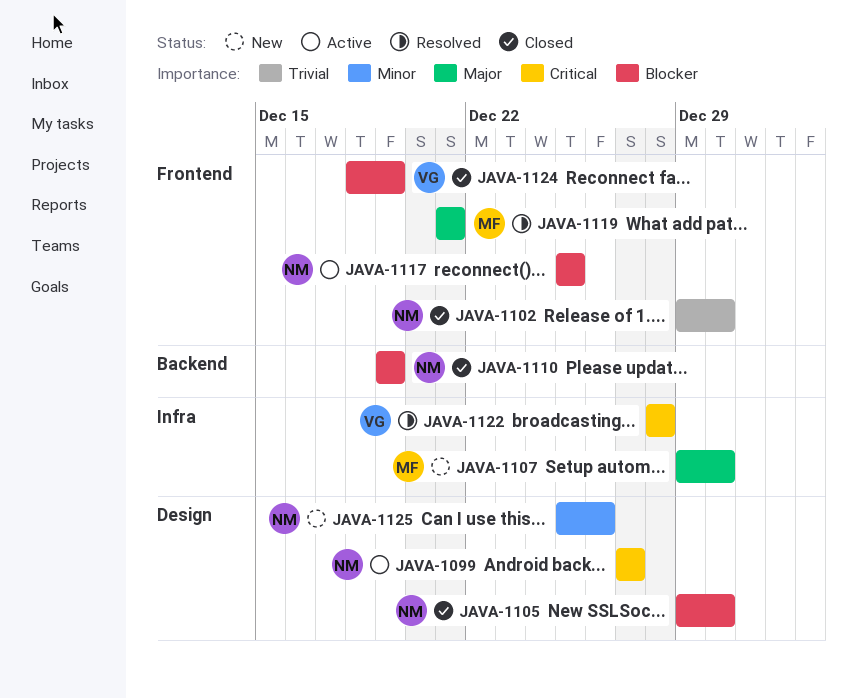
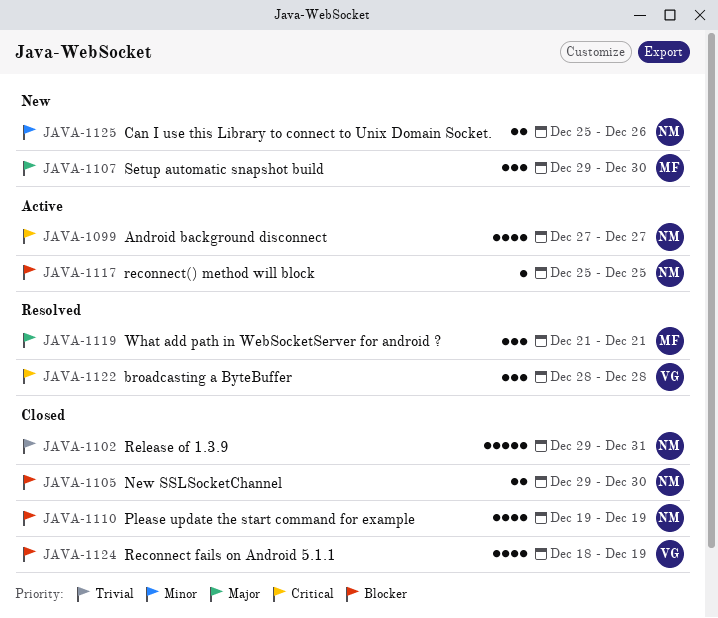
JAVA-1102, due: Dec 30 -> Dec 31

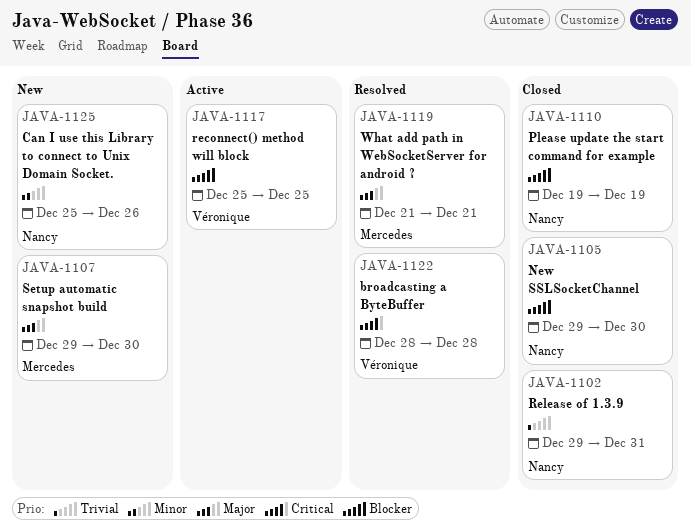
JAVA-1099: present -> none
JAVA-1117, owner: Nancy -> Véronique
JAVA-1124: present -> none

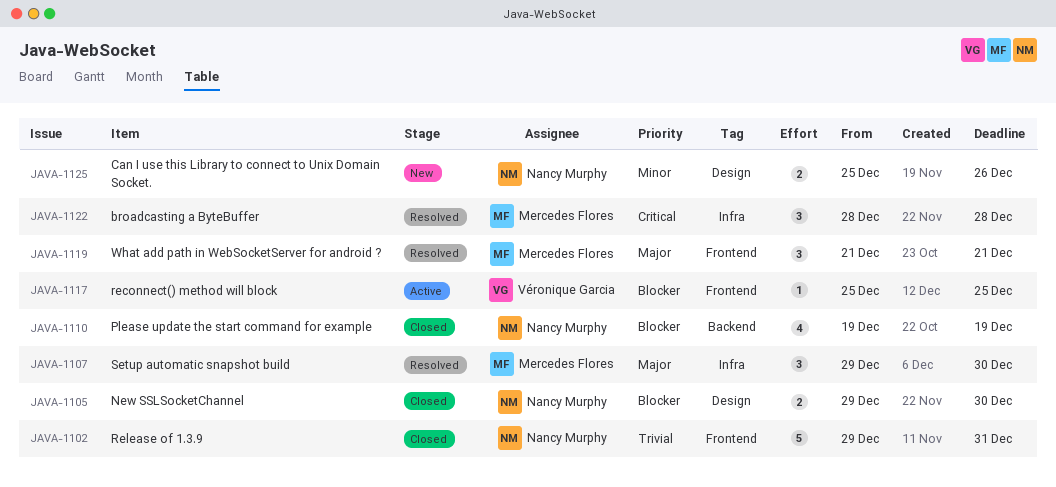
JAVA-1107, status: New -> Resolved
JAVA-1122, owner: Véronique Garcia -> Mercedes Flores

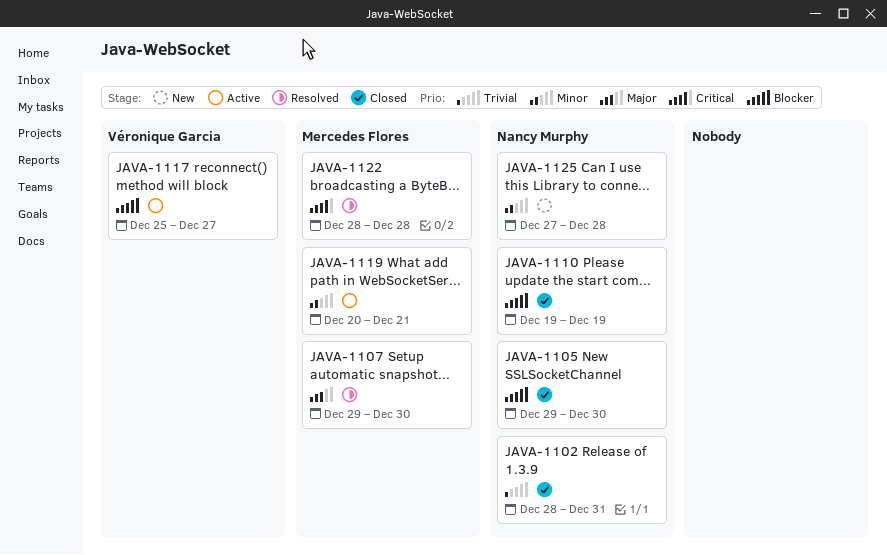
JAVA-1102, start: Dec 29 -> Dec 28
JAVA-1117, due: Dec 25 -> Dec 27
JAVA-1119, status: Resolved -> Active
JAVA-1119, priority: Major -> Minor
JAVA-1119, start: Dec 21 -> Dec 20
JAVA-1125, start: Dec 25 -> Dec 27
JAVA-1125, due: Dec 26 -> Dec 28

